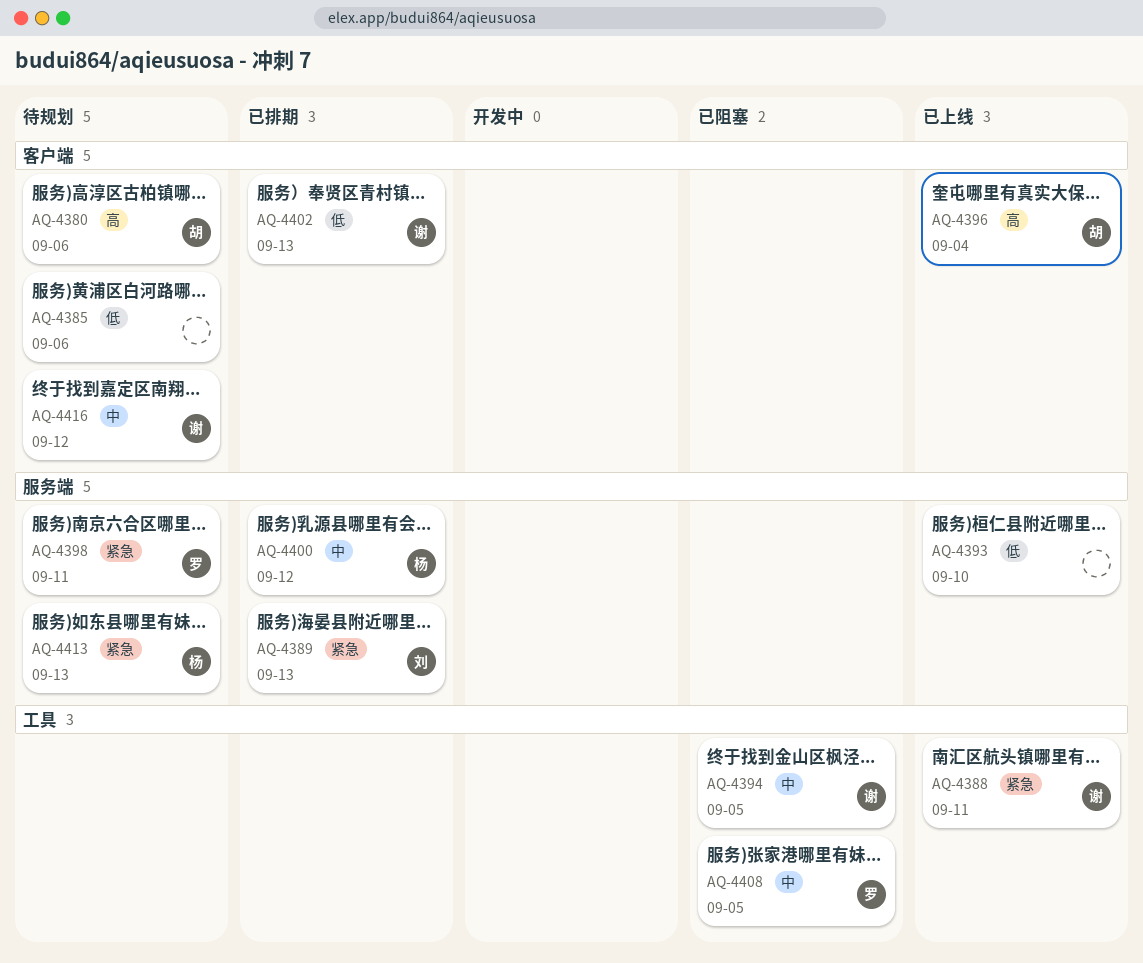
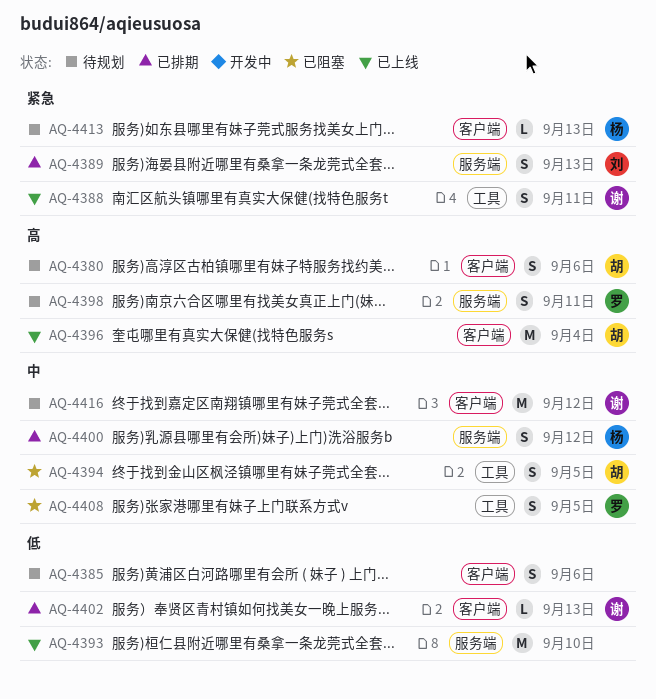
AQ-4394, owner: 谢 -> 胡
AQ-4398, priority: 紧急 -> 高
AQ-4413, label: 服务端 -> 客户端

